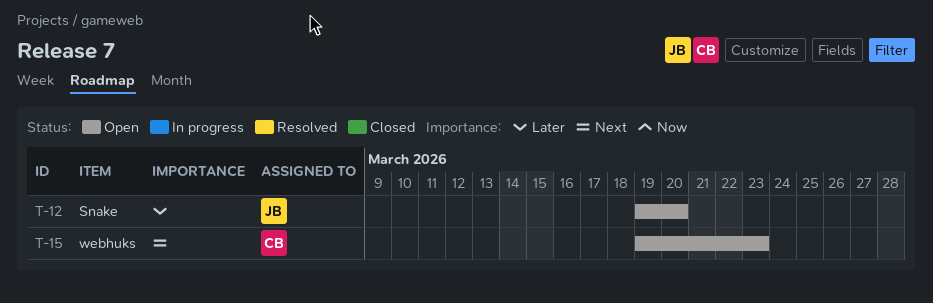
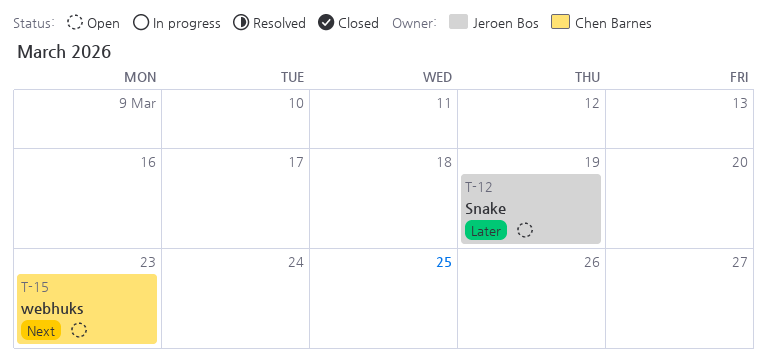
T-12, due: Mar 20 -> Mar 19

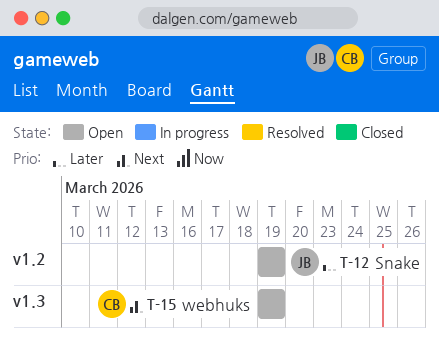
T-15, due: Mar 23 -> Mar 19

